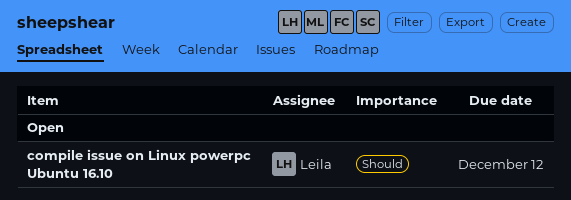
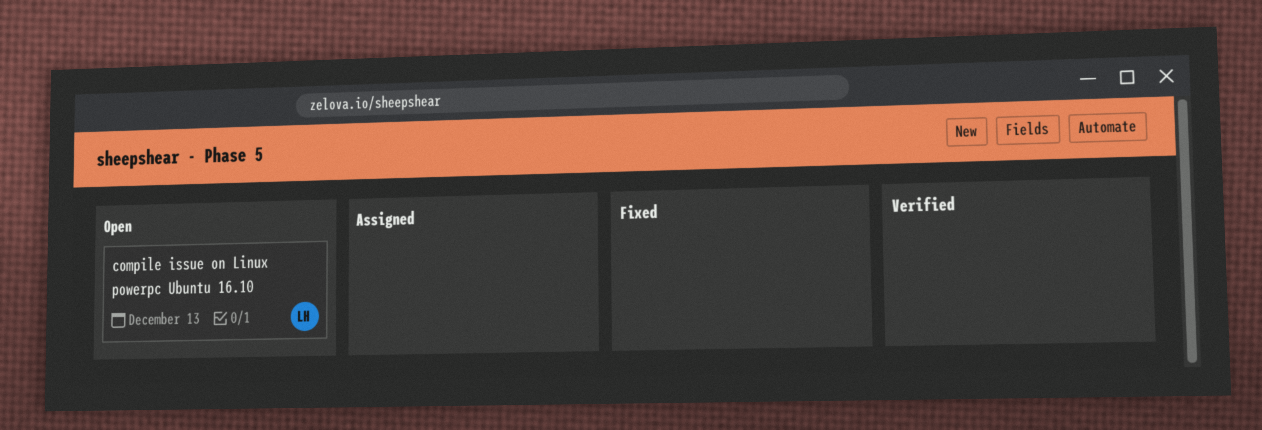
compile issue on Linux powerpc Ubuntu 16.10, due: Dec 12 -> Dec 13

